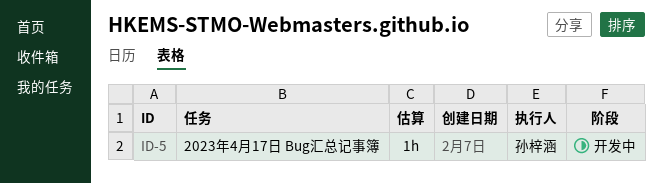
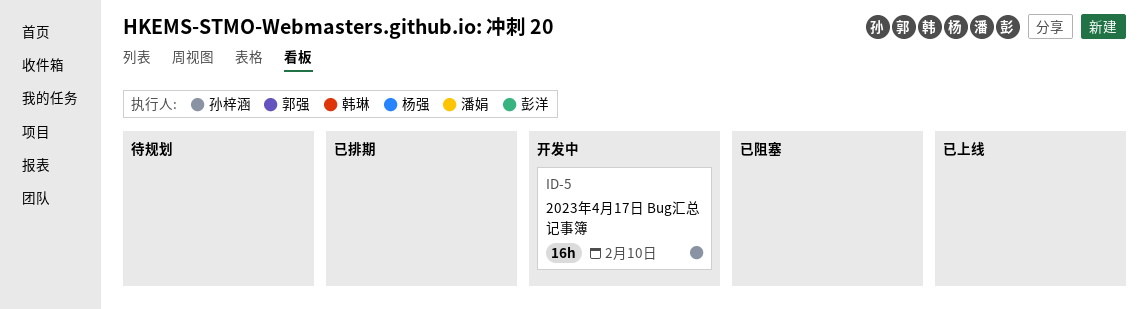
ID-5, estimate: 1h -> 16h

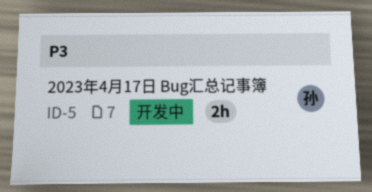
ID-5, estimate: 16h -> 2h

